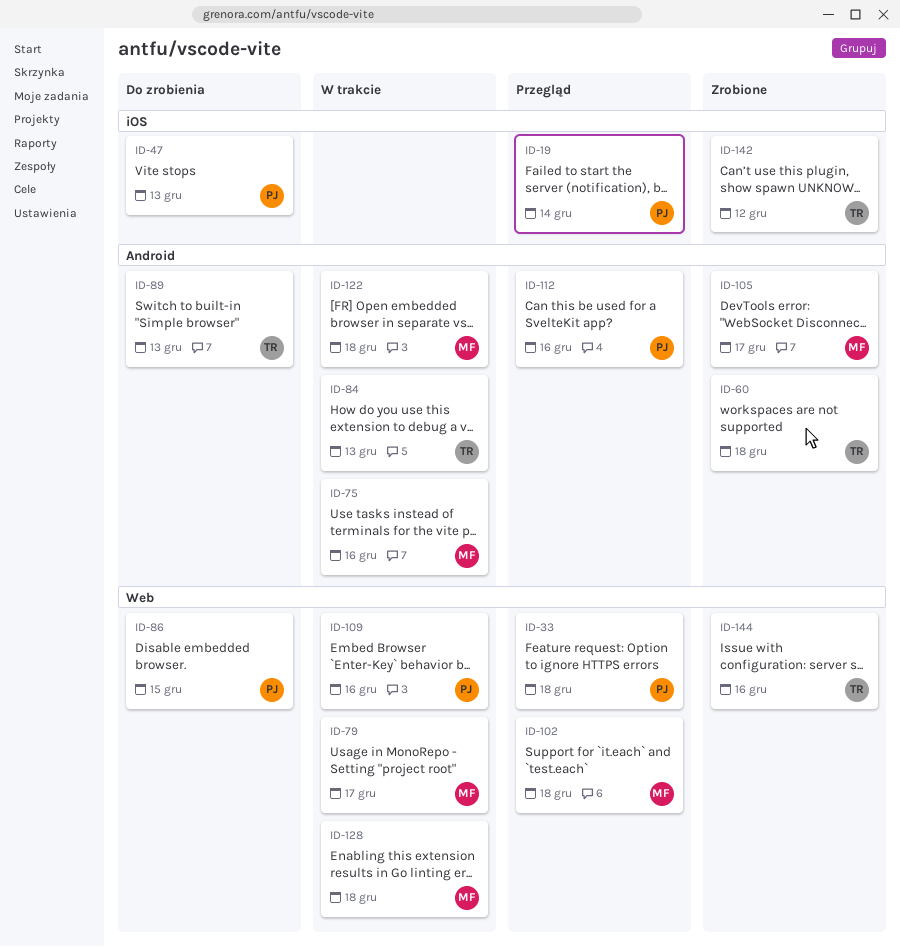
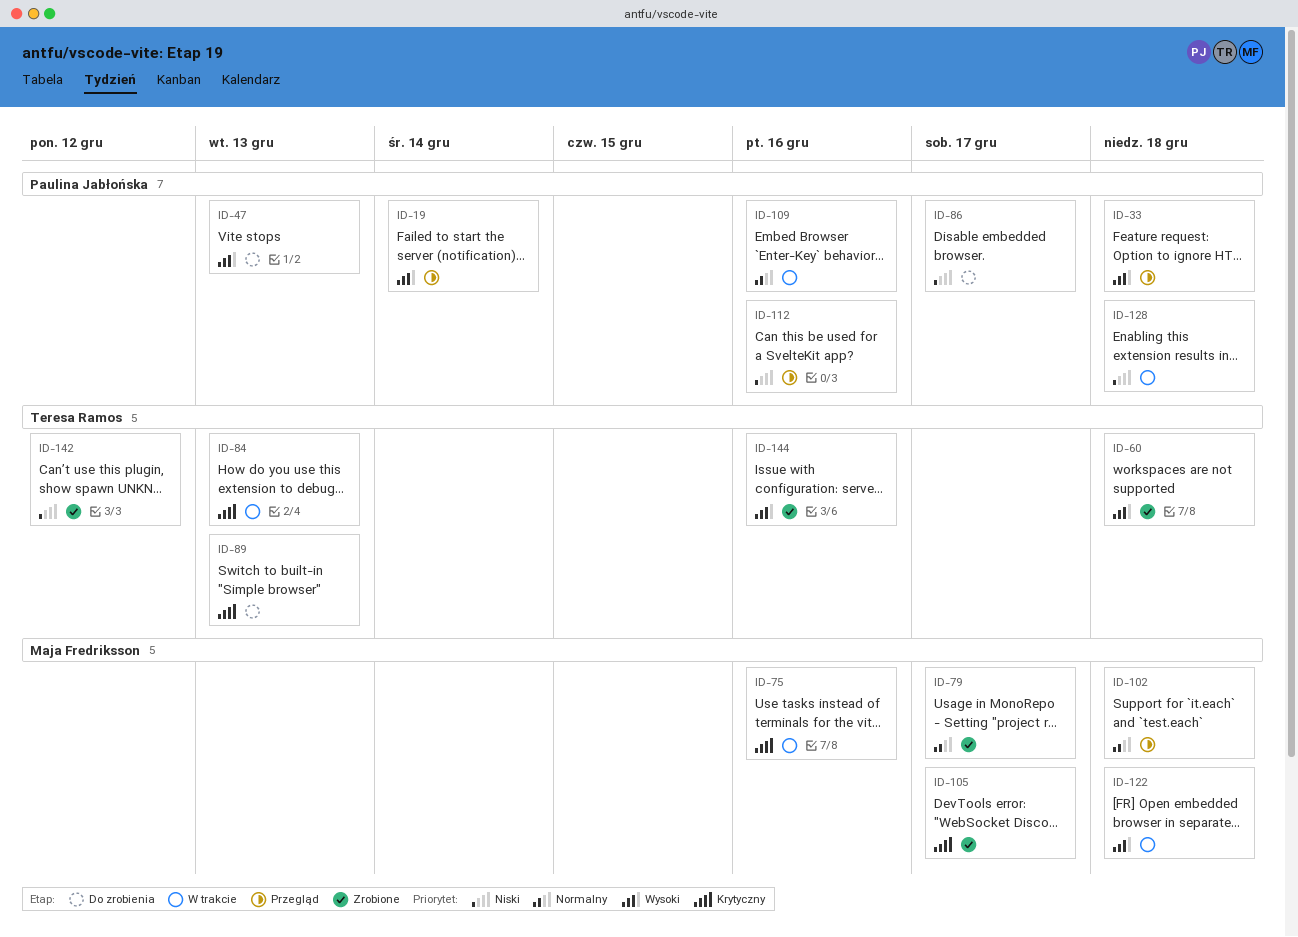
ID-79, status: W trakcie -> Zrobione
ID-86, due: Dec 15 -> Dec 17
ID-128, owner: Maja Fredriksson -> Paulina Jabłońska

